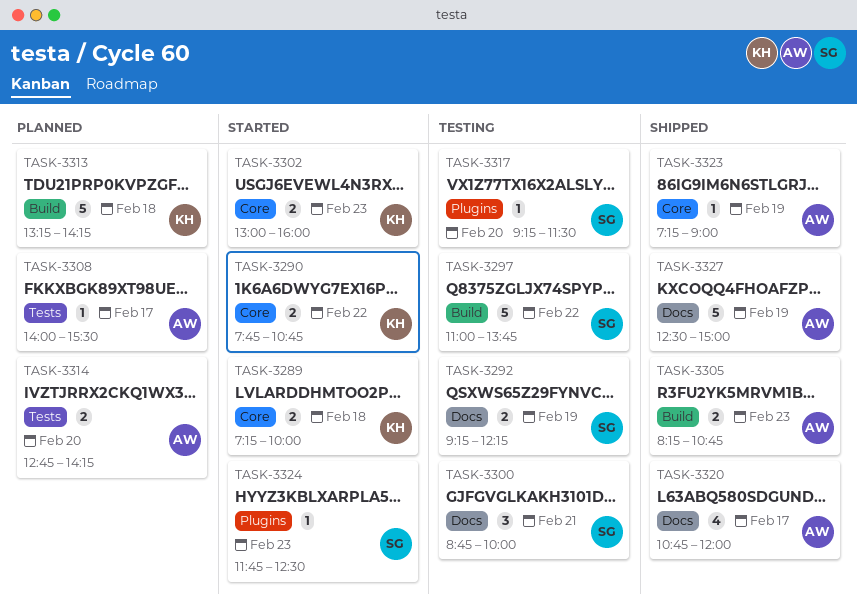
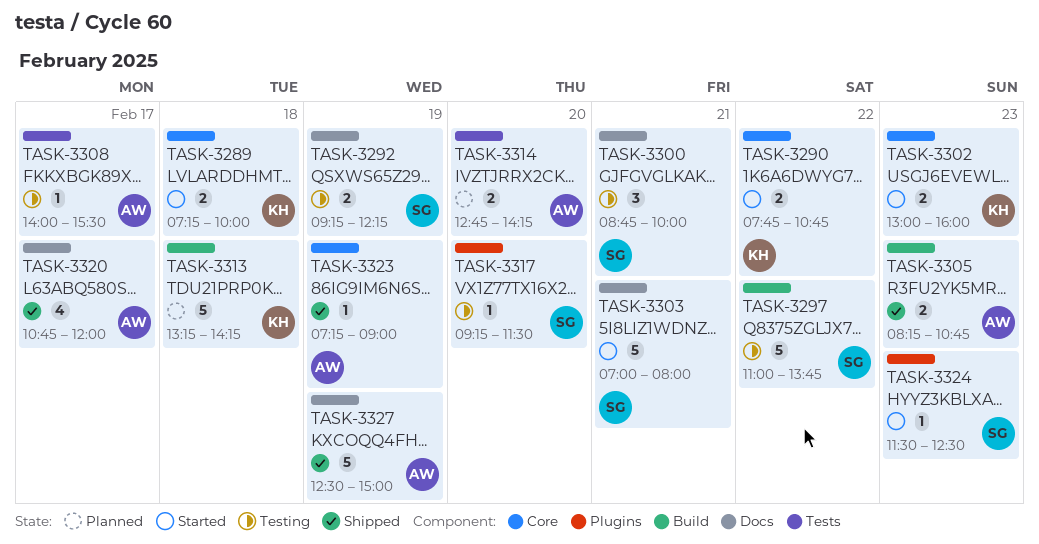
TASK-3303: none -> present
TASK-3308, status: Planned -> Testing
TASK-3324, begins: 11:45 -> 11:30

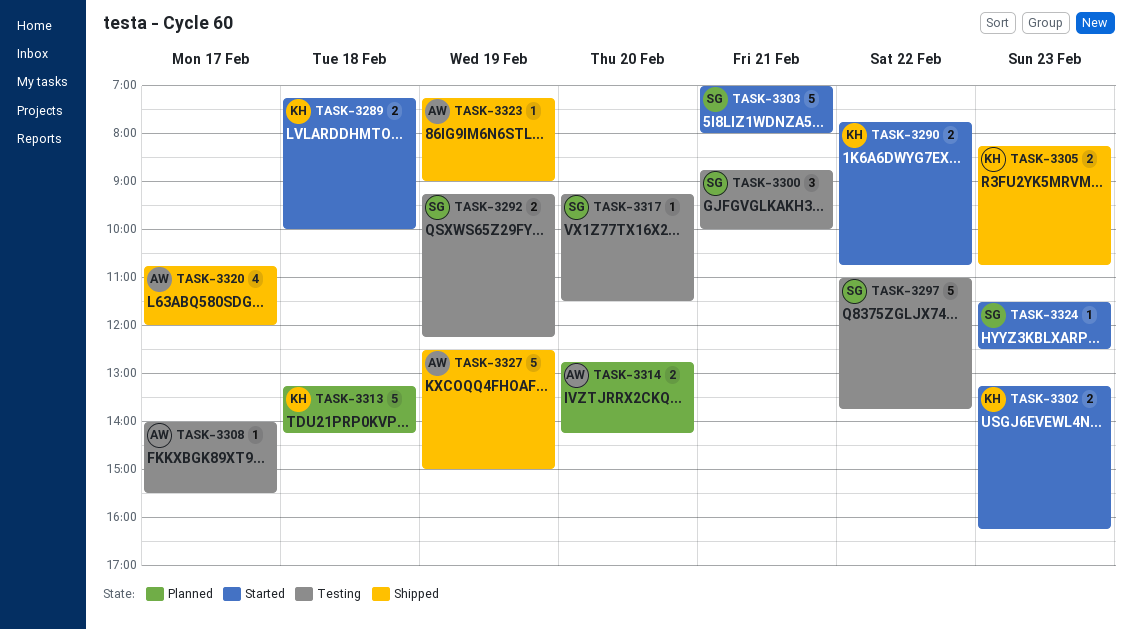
TASK-3302, begins: 13:00 -> 13:15
TASK-3302, ends: 16:00 -> 16:15
TASK-3305, owner: AW -> KH

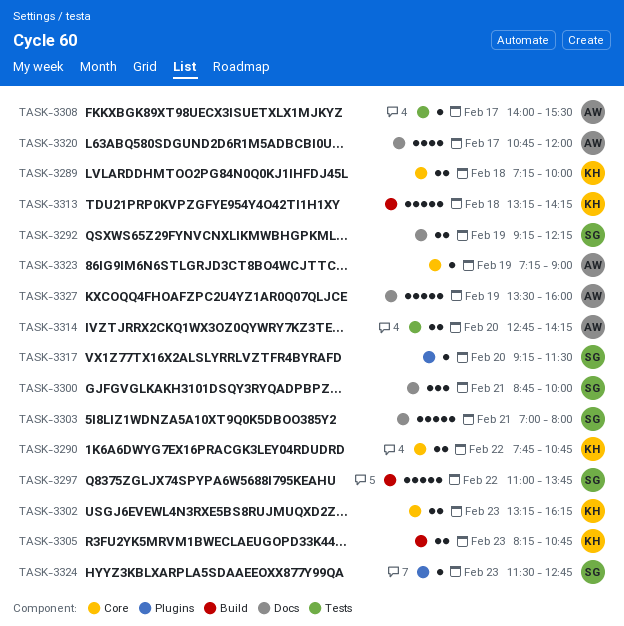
TASK-3324, ends: 12:30 -> 12:45
TASK-3327, begins: 12:30 -> 13:30
TASK-3327, ends: 15:00 -> 16:00

